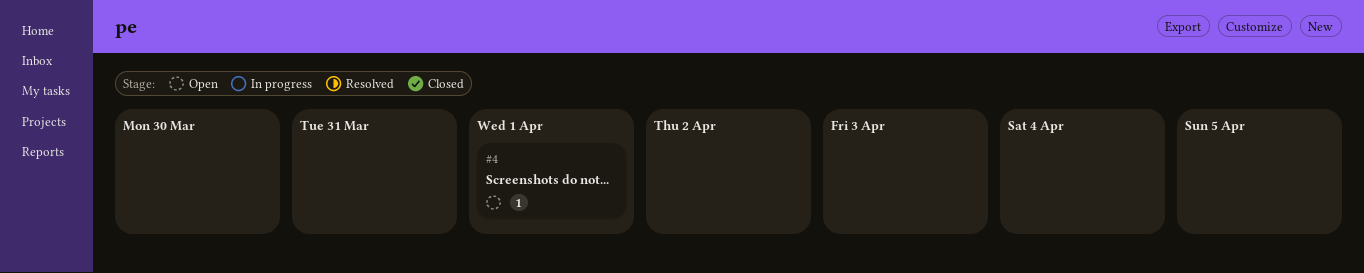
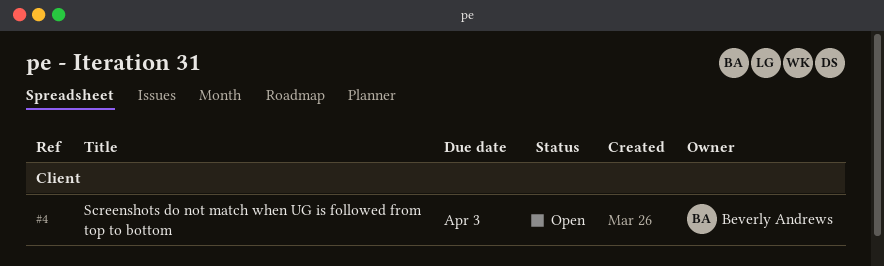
#4, due: Apr 1 -> Apr 3

